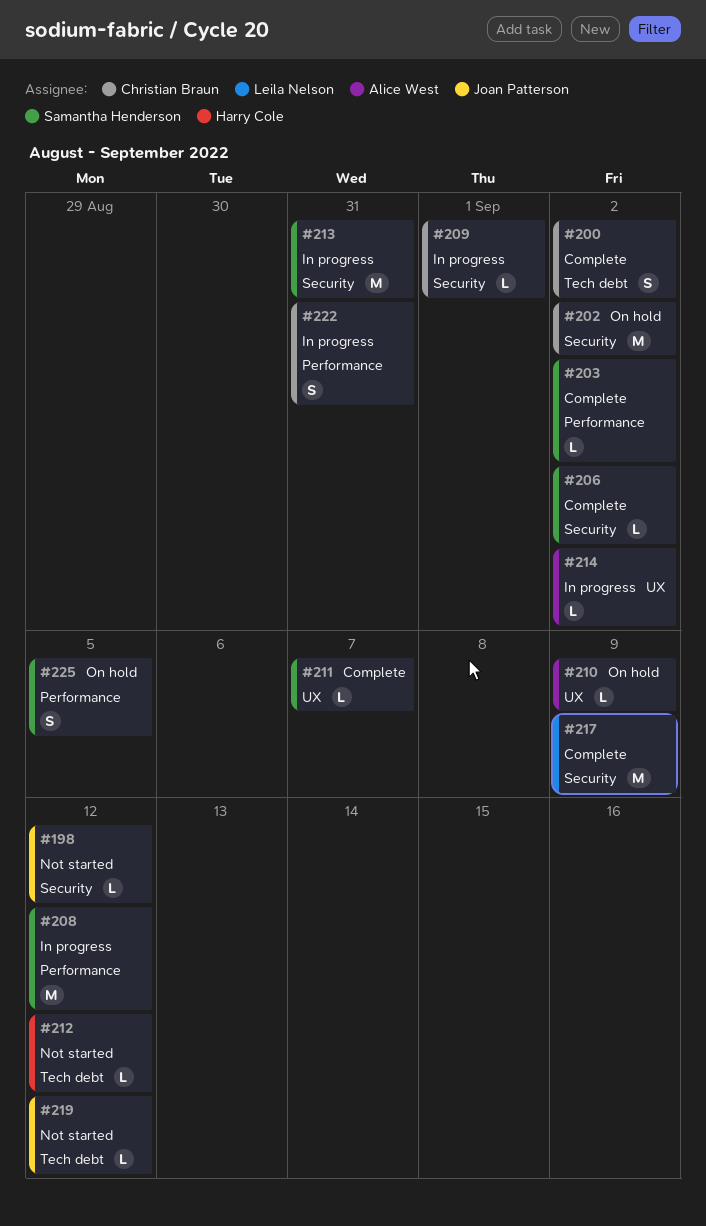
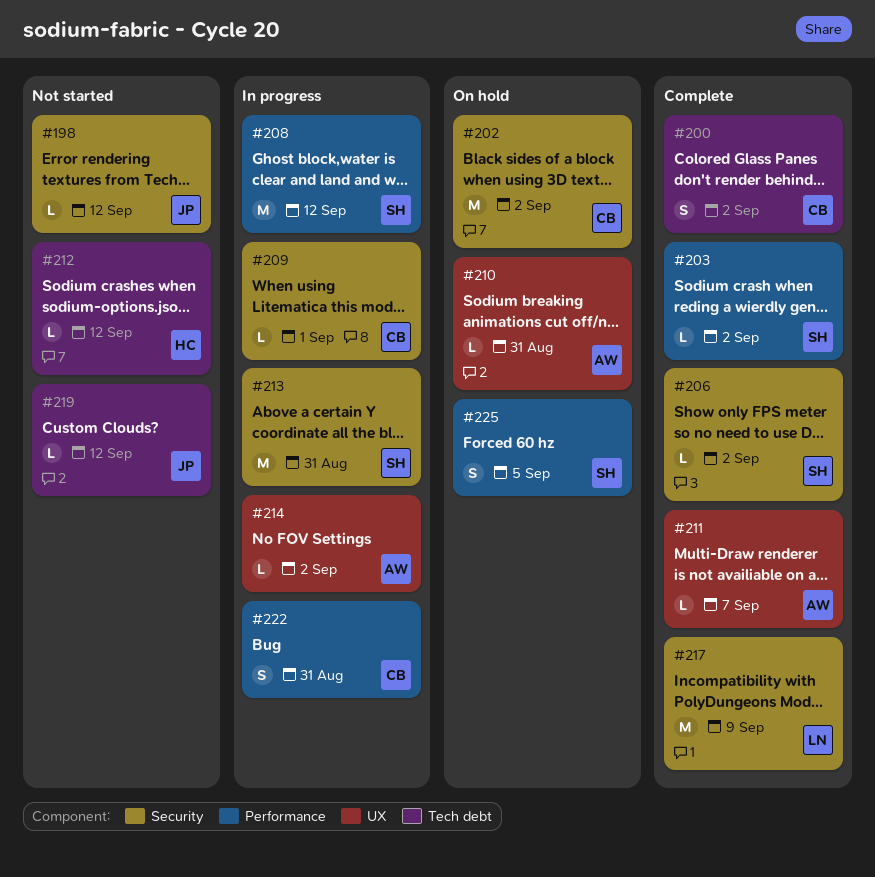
#210, due: Sep 9 -> Aug 31
#211, owner: Samantha Henderson -> Alice West

